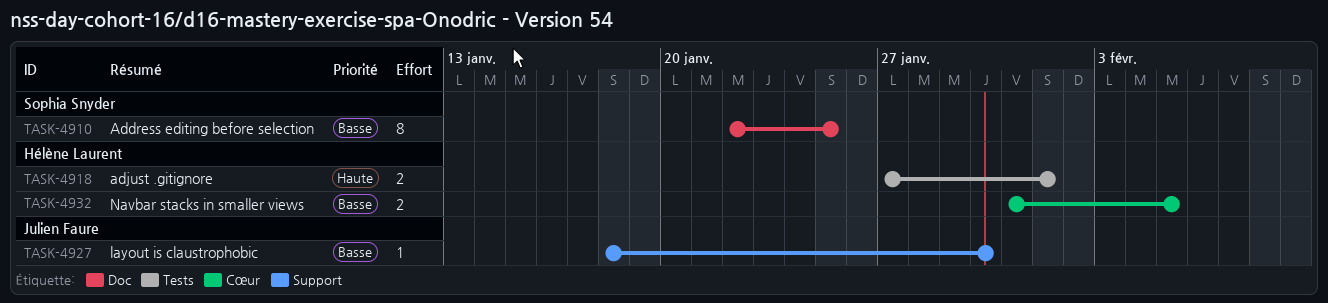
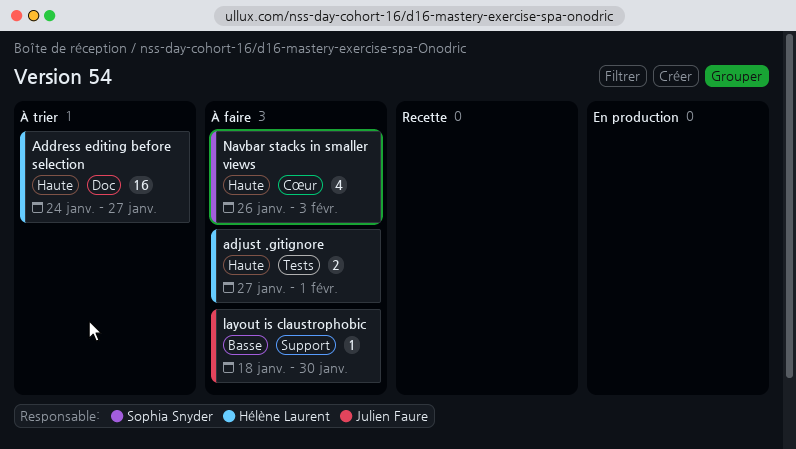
Address editing before selection, owner: Sophia Snyder -> Hélène Laurent
Address editing before selection, priority: Basse -> Haute
Address editing before selection, estimate: 8 -> 16
Address editing before selection, start: Jan 22 -> Jan 24
Address editing before selection, due: Jan 25 -> Jan 27
Navbar stacks in smaller views, owner: Hélène Laurent -> Sophia Snyder
Navbar stacks in smaller views, priority: Basse -> Haute
Navbar stacks in smaller views, estimate: 2 -> 4
Navbar stacks in smaller views, start: Jan 31 -> Jan 26
Navbar stacks in smaller views, due: Feb 5 -> Feb 3

